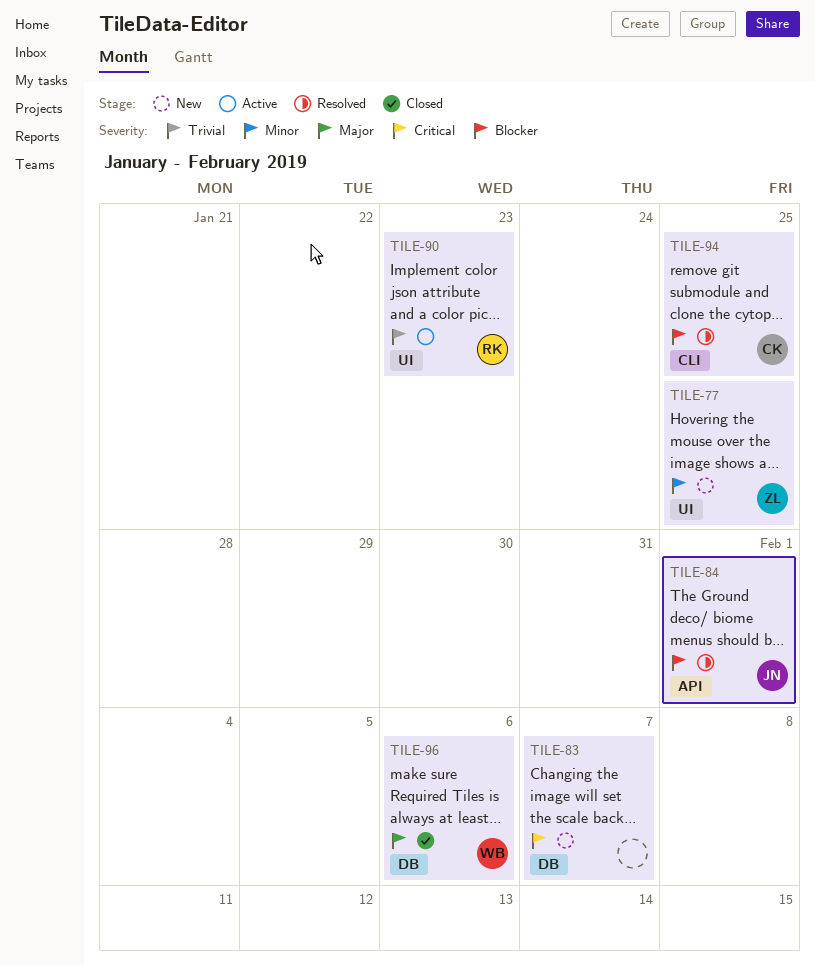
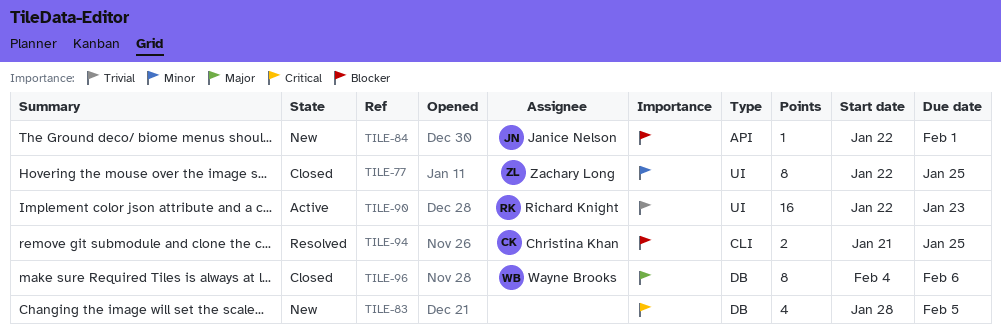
TILE-77, status: New -> Closed
TILE-83, due: Feb 7 -> Feb 5
TILE-84, status: Resolved -> New

